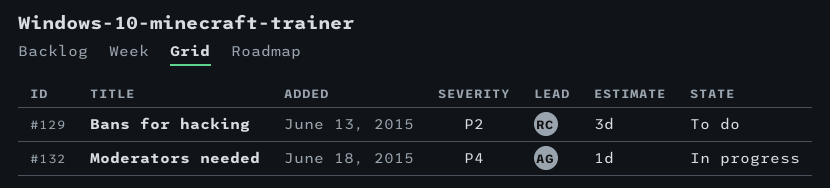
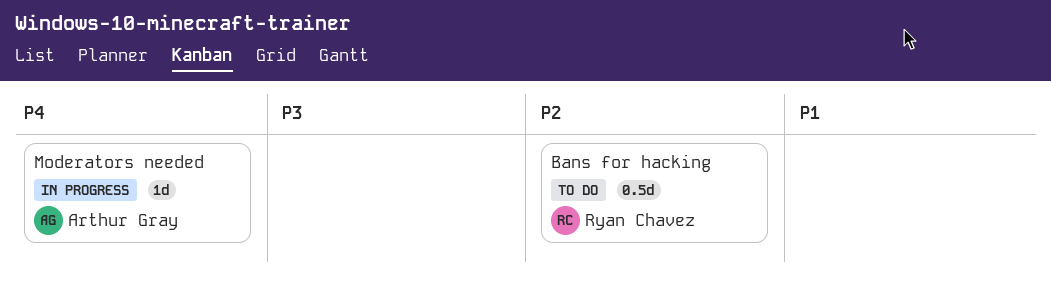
Bans for hacking, estimate: 3d -> 0.5d

